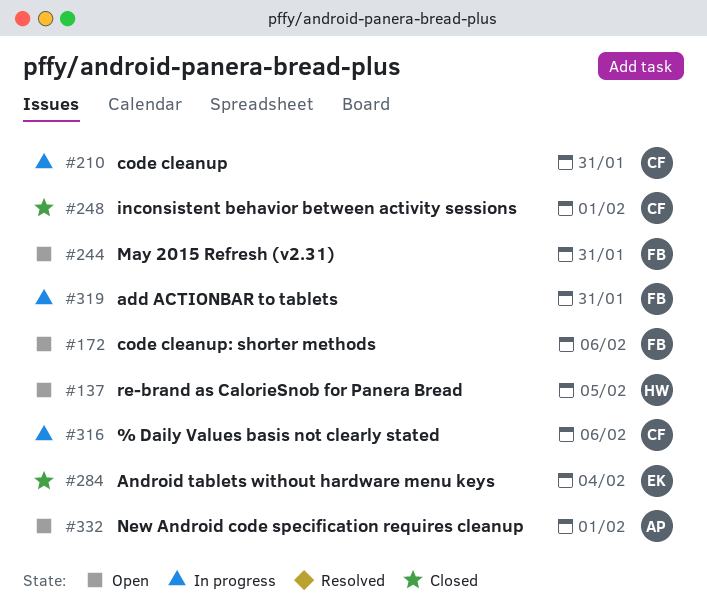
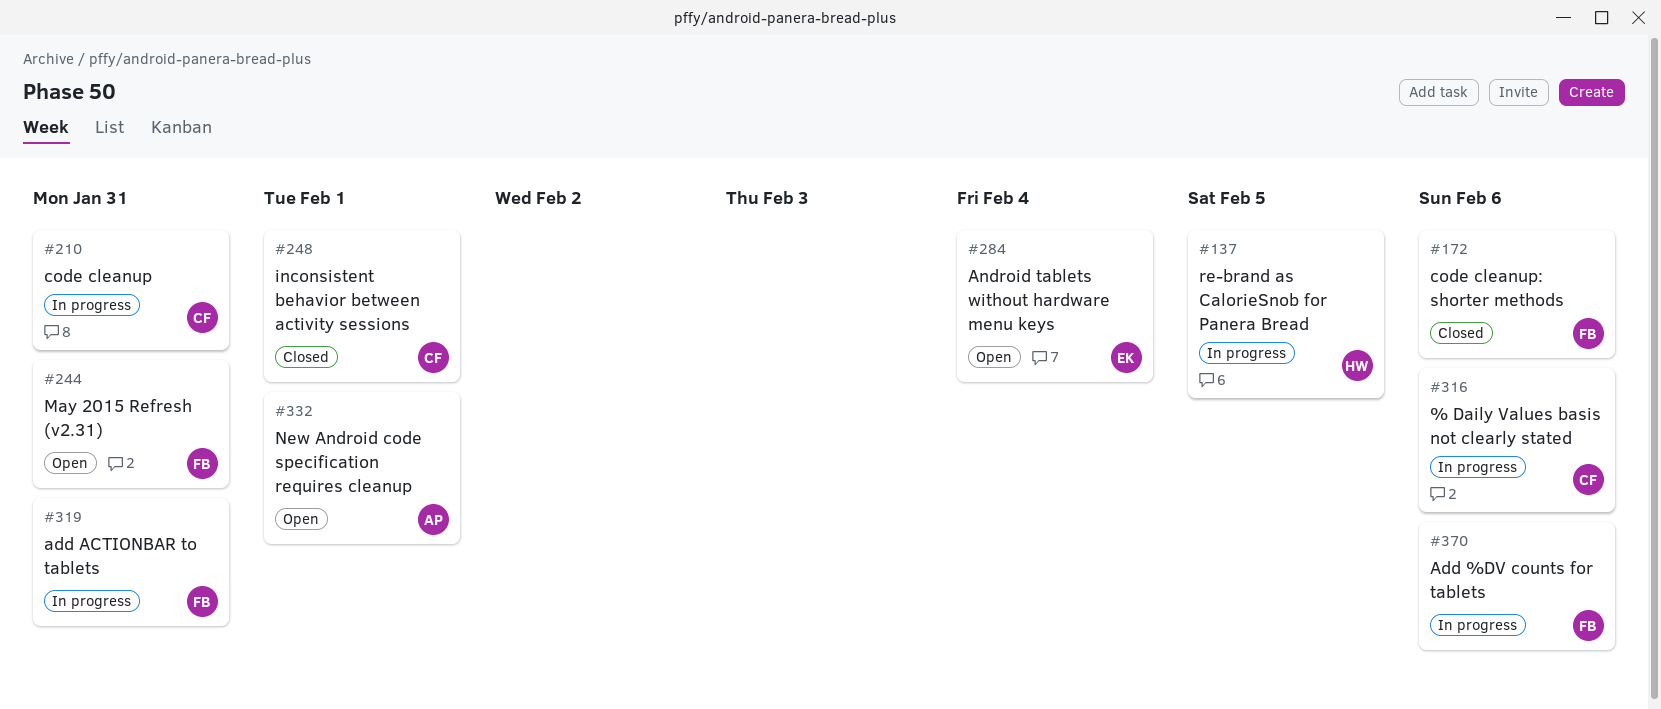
#137, status: Open -> In progress
#172, status: Open -> Closed
#284, status: Closed -> Open
#370: none -> present

